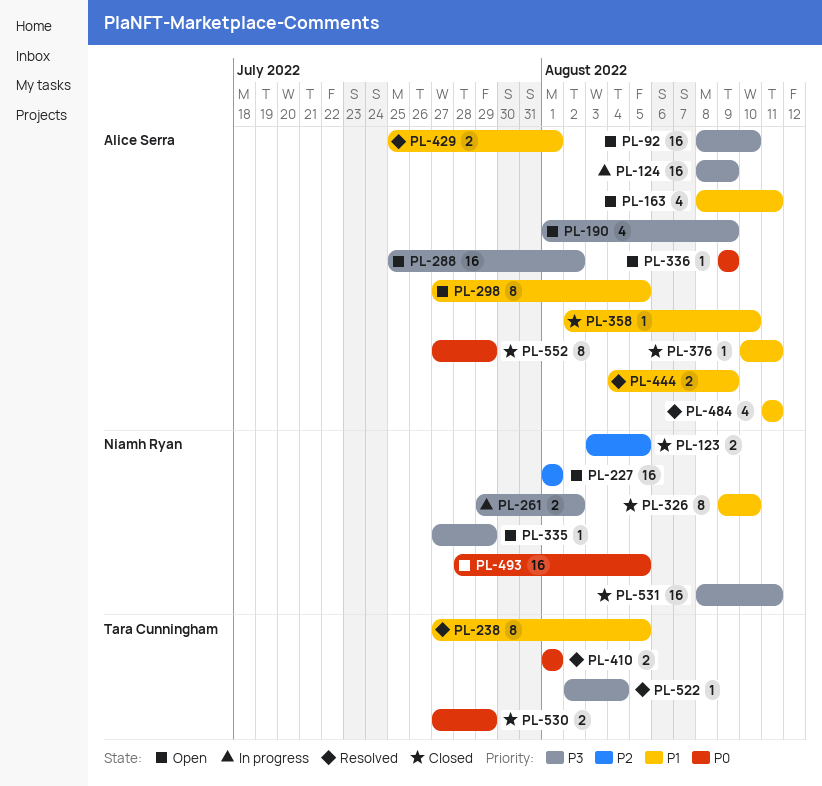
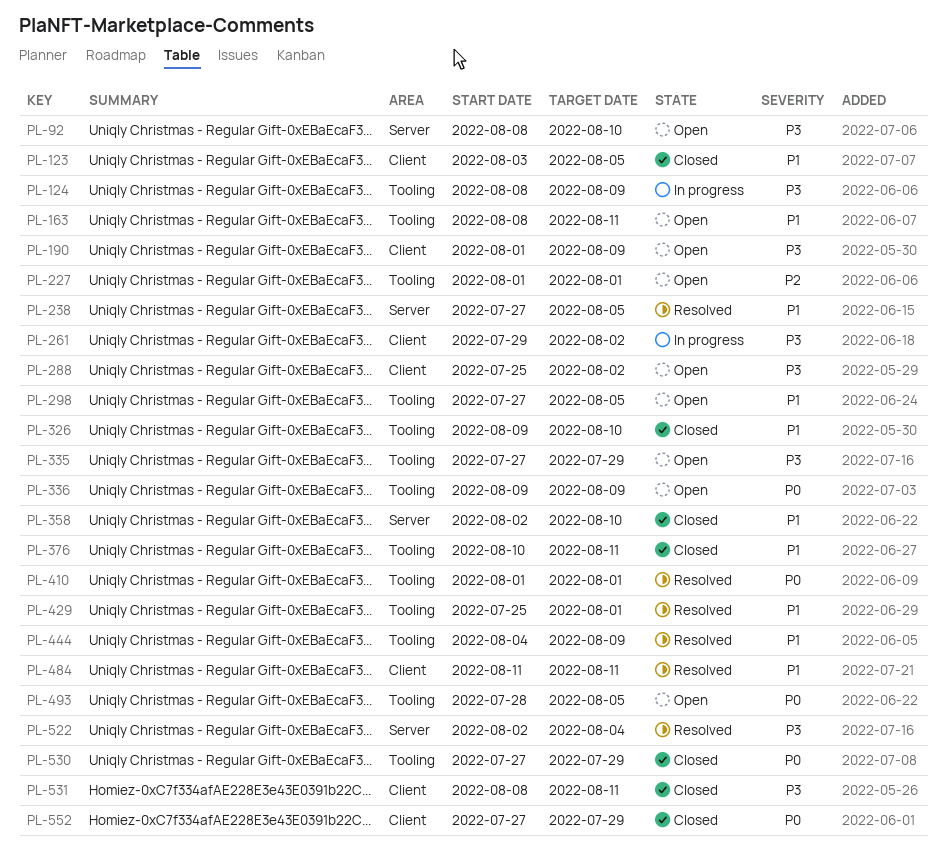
PL-123, priority: P2 -> P1

